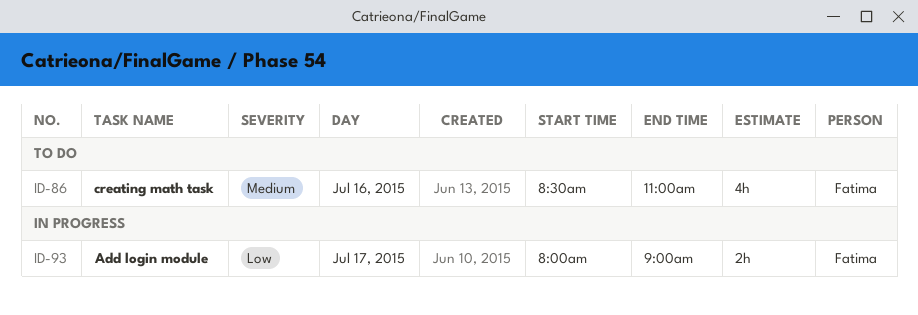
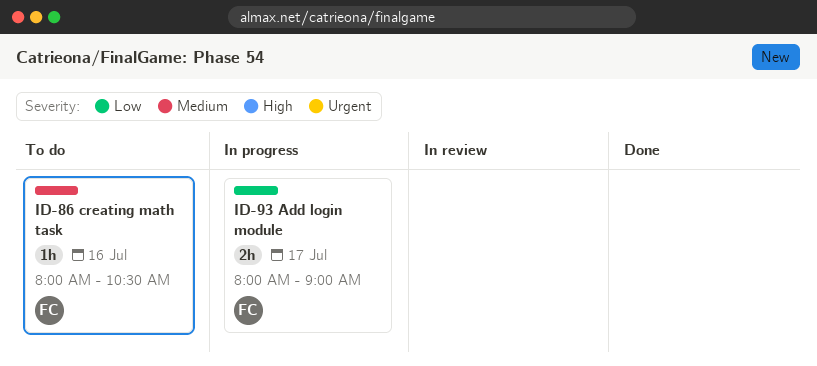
ID-86, estimate: 4h -> 1h
ID-86, begins: 08:30 -> 08:00
ID-86, ends: 11:00 -> 10:30

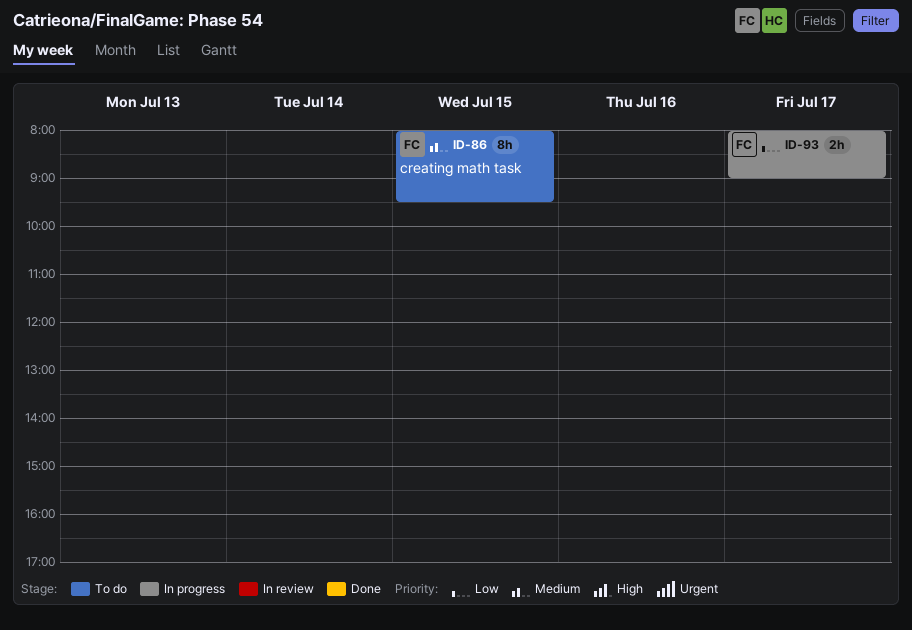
ID-86, estimate: 1h -> 8h
ID-86, day: Jul 16 -> Jul 15
ID-86, ends: 10:30 -> 09:30

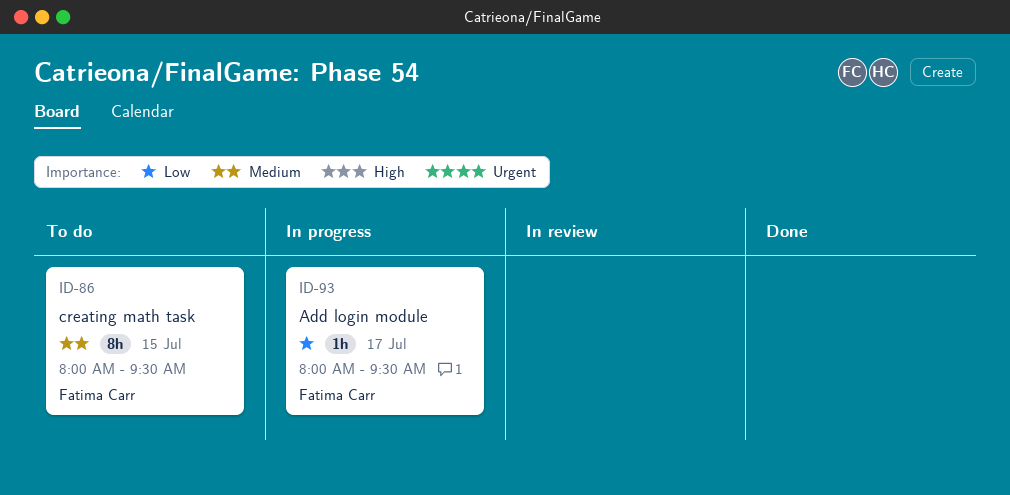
ID-93, estimate: 2h -> 1h
ID-93, ends: 09:00 -> 09:30

